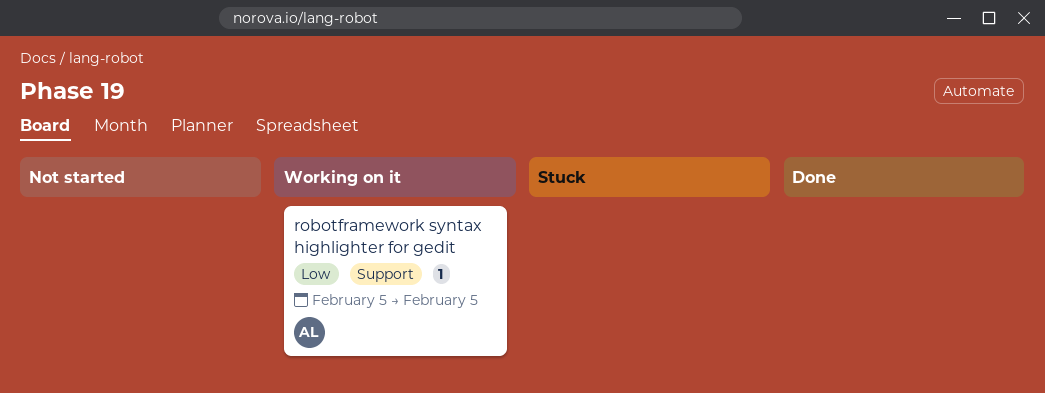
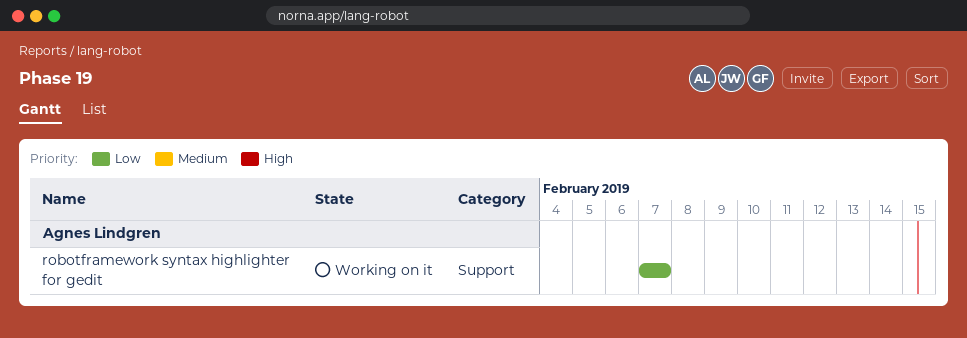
robotframework syntax highlighter for gedit, start: Feb 5 -> Feb 7
robotframework syntax highlighter for gedit, due: Feb 5 -> Feb 7

